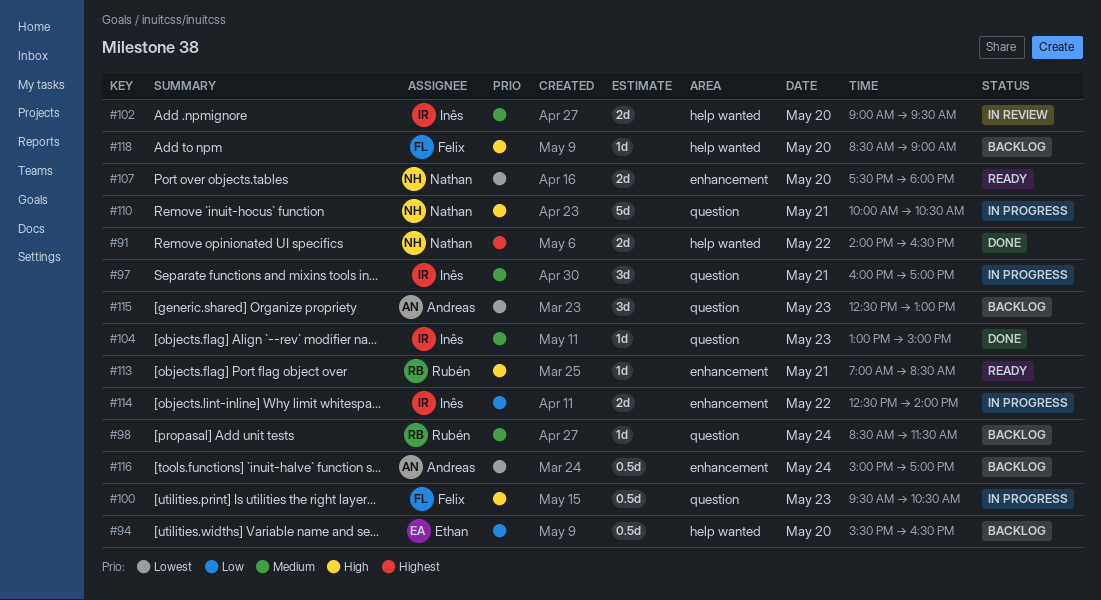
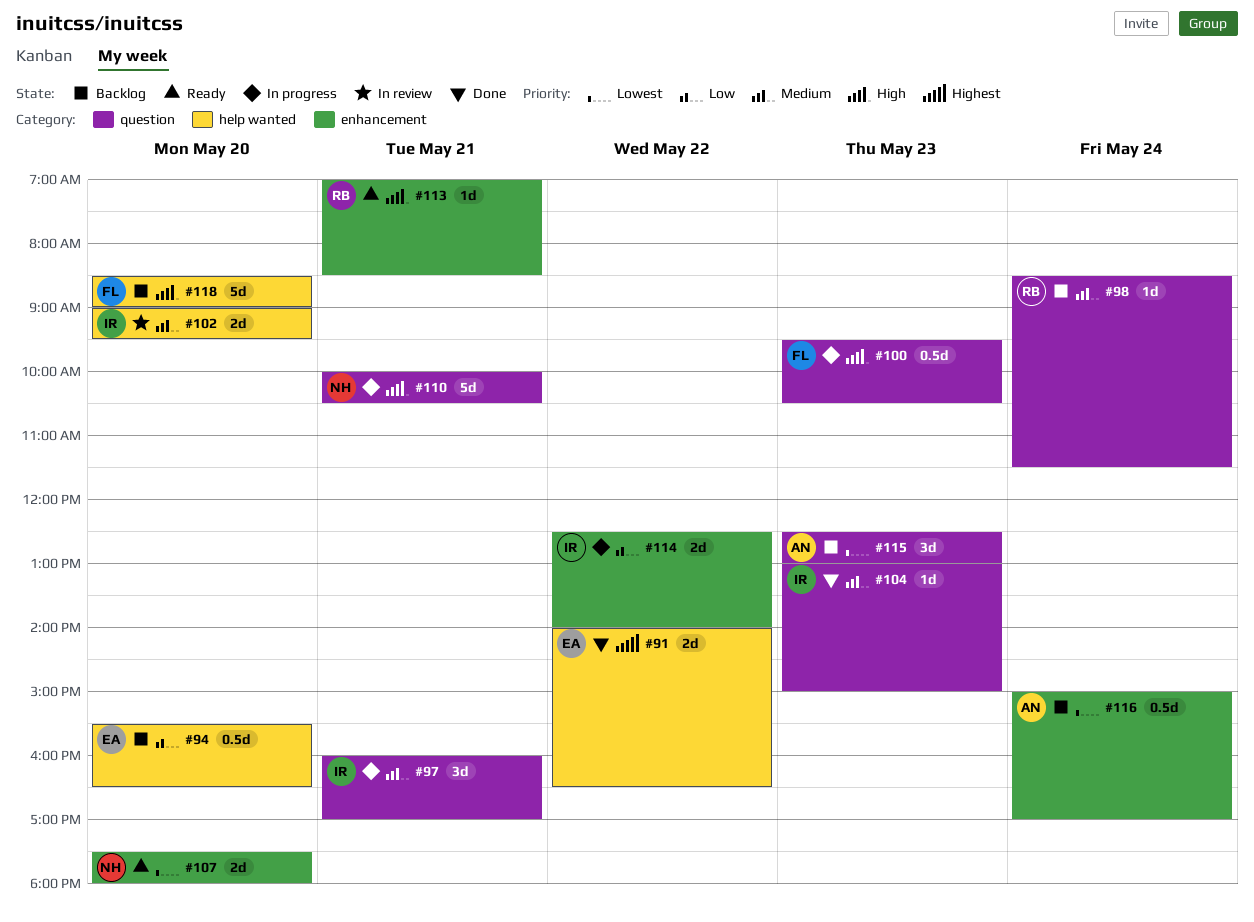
#91, owner: Nathan -> Ethan
#118, estimate: 1d -> 5d

